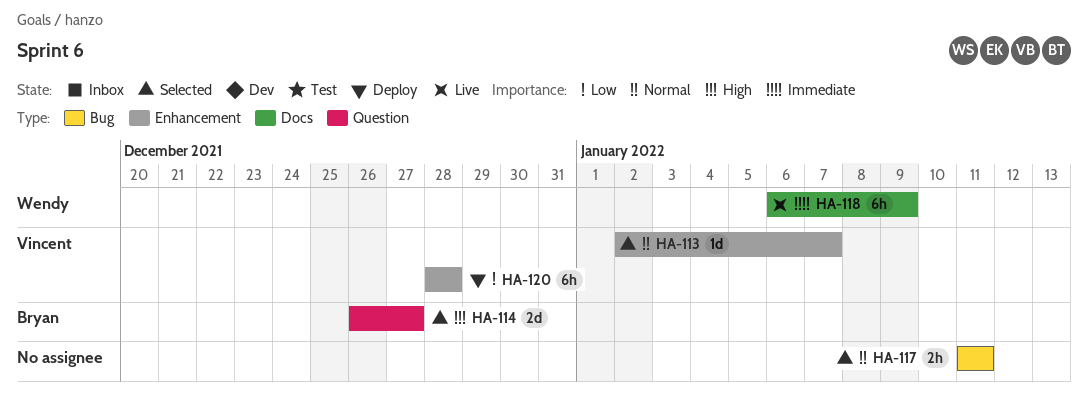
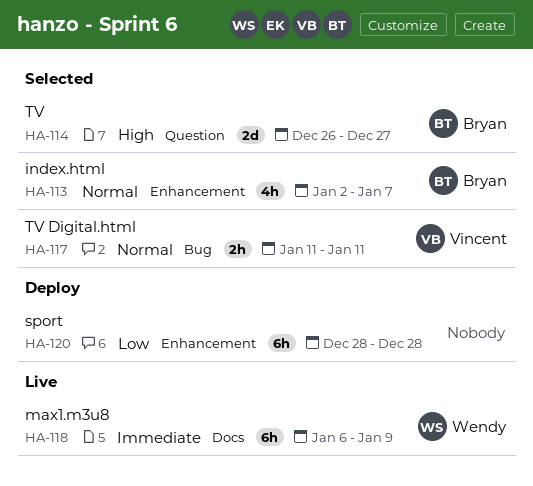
HA-113, owner: Vincent -> Bryan
HA-113, estimate: 1d -> 4h
HA-117, owner: none -> Vincent
HA-120, owner: Vincent -> none

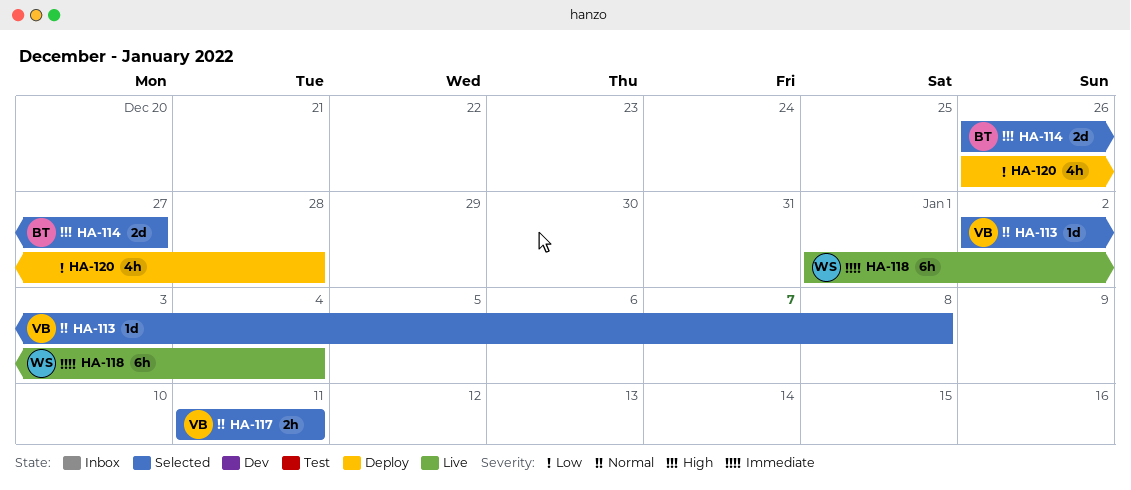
HA-113, owner: Bryan -> Vincent
HA-113, estimate: 4h -> 1d
HA-113, due: Jan 7 -> Jan 8
HA-118, start: Jan 6 -> Jan 1
HA-118, due: Jan 9 -> Jan 4
HA-120, estimate: 6h -> 4h
HA-120, start: Dec 28 -> Dec 26

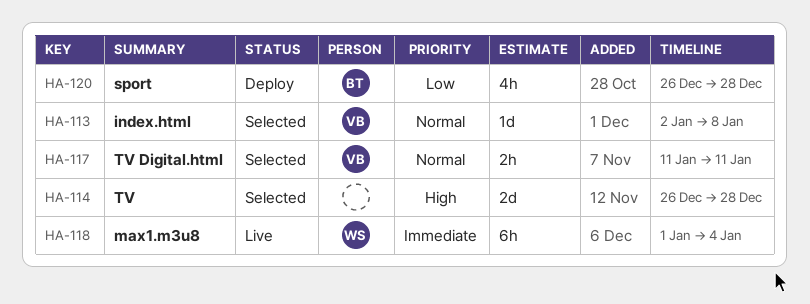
HA-114, owner: BT -> none
HA-114, due: Dec 27 -> Dec 28
HA-120, owner: none -> BT

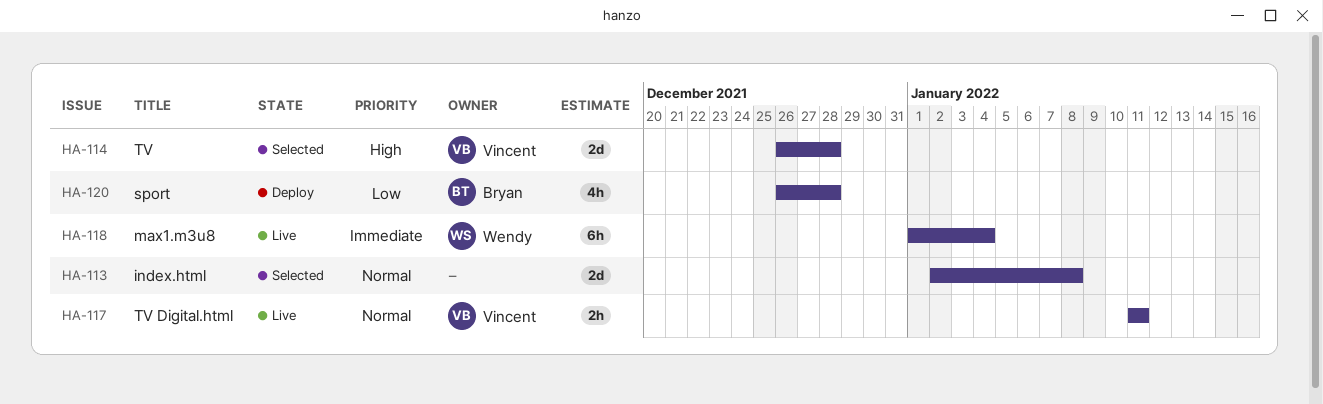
HA-113, owner: Vincent -> none
HA-113, estimate: 1d -> 2d
HA-114, owner: none -> Vincent
HA-117, status: Selected -> Live

